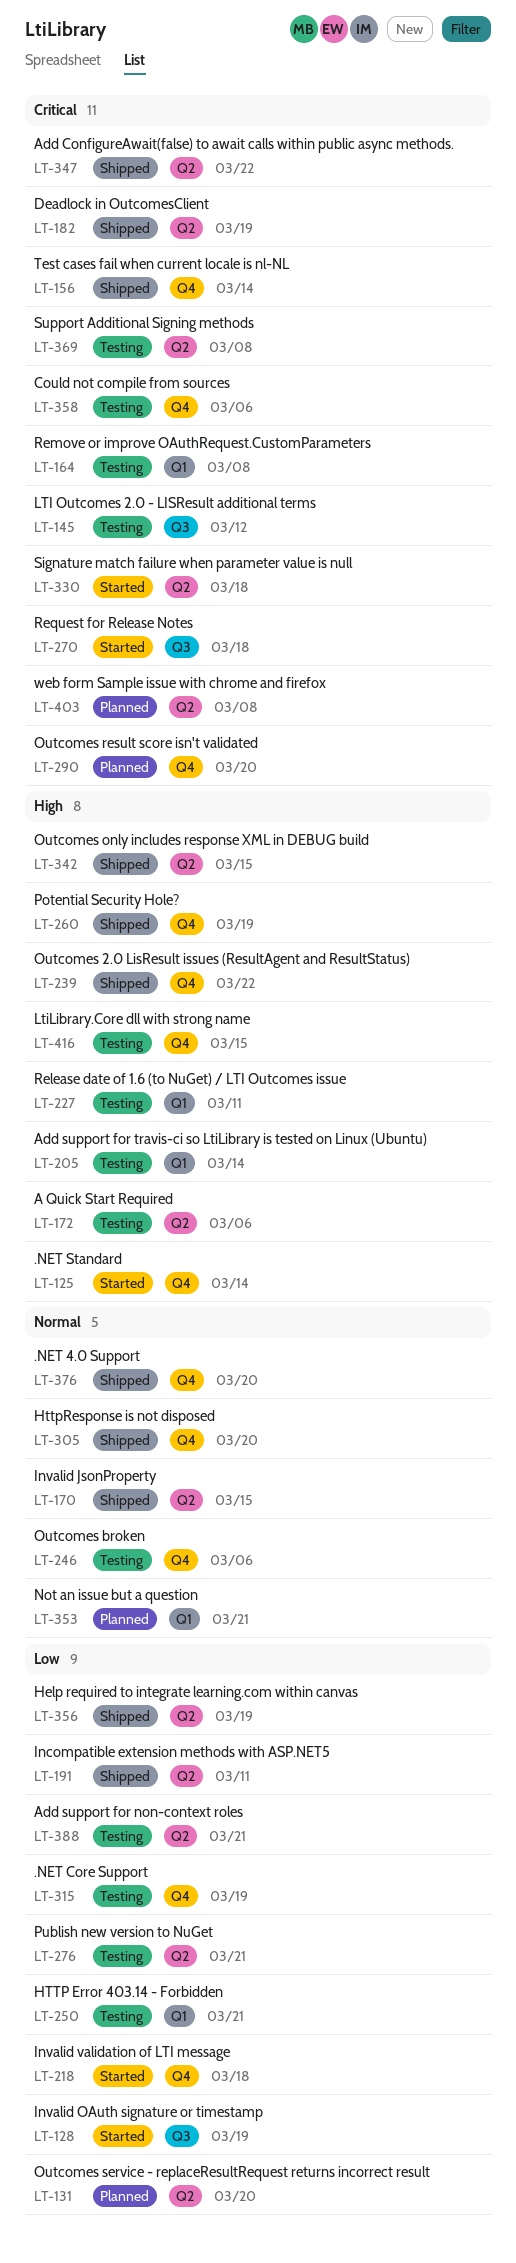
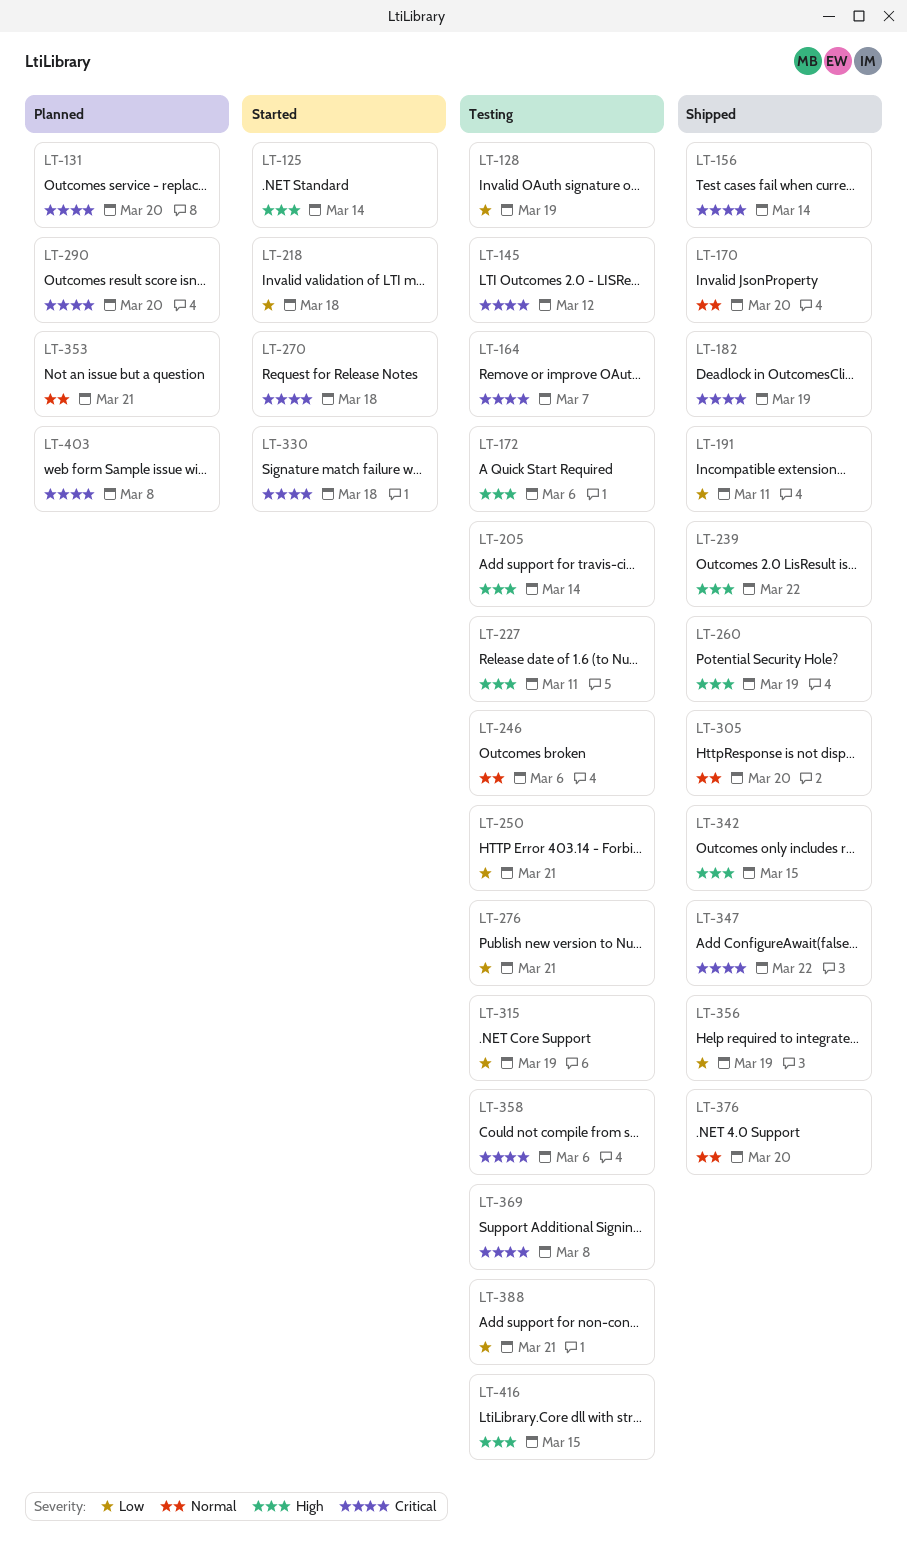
LT-128, status: Started -> Testing
LT-131, priority: Low -> Critical
LT-164, due: Mar 8 -> Mar 7
LT-170, due: Mar 15 -> Mar 20

